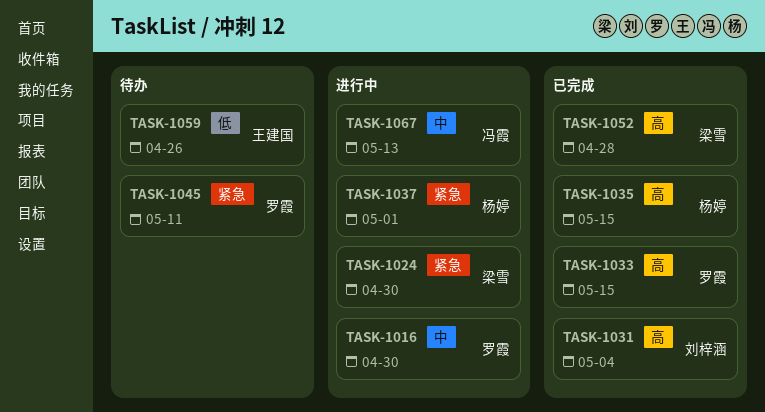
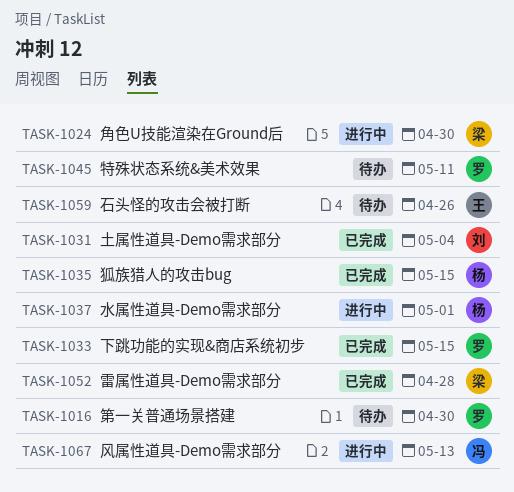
TASK-1016, status: 进行中 -> 待办

